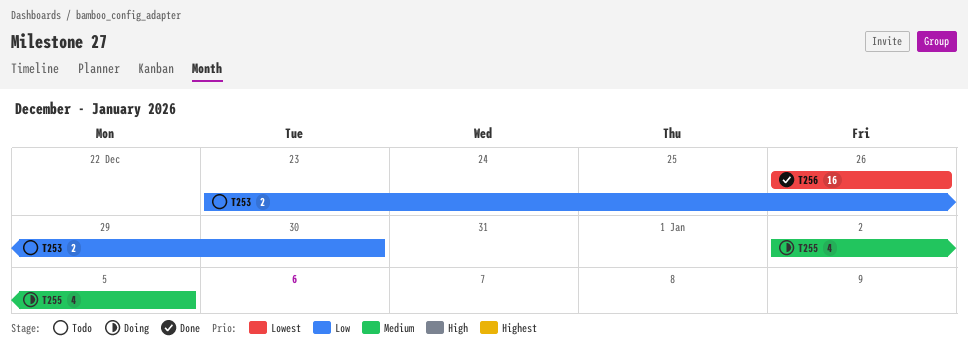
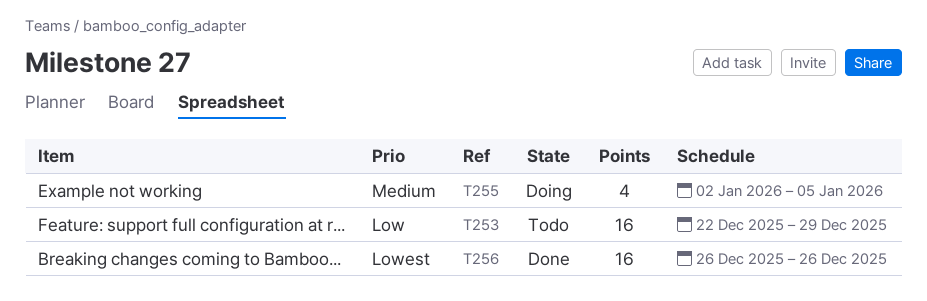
T253, estimate: 2 -> 16
T253, start: Dec 23 -> Dec 22
T253, due: Dec 30 -> Dec 29

